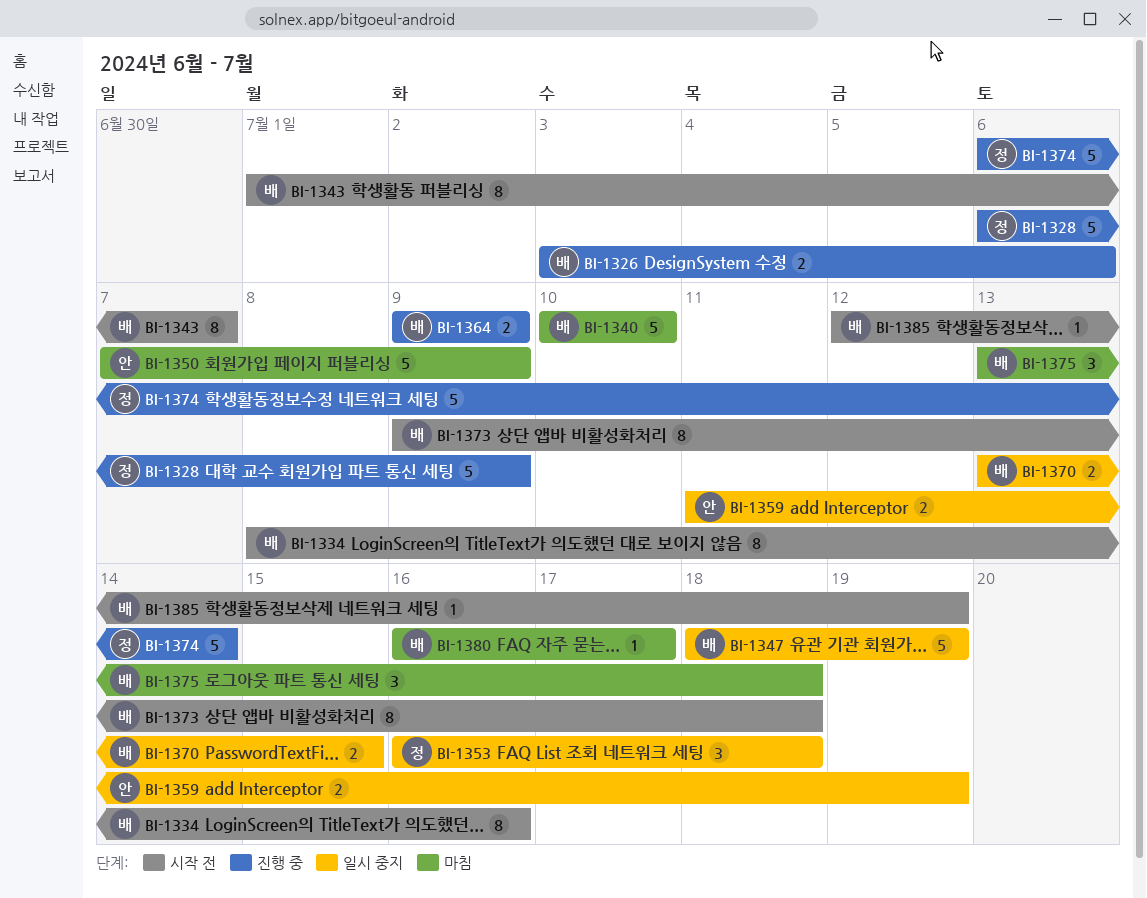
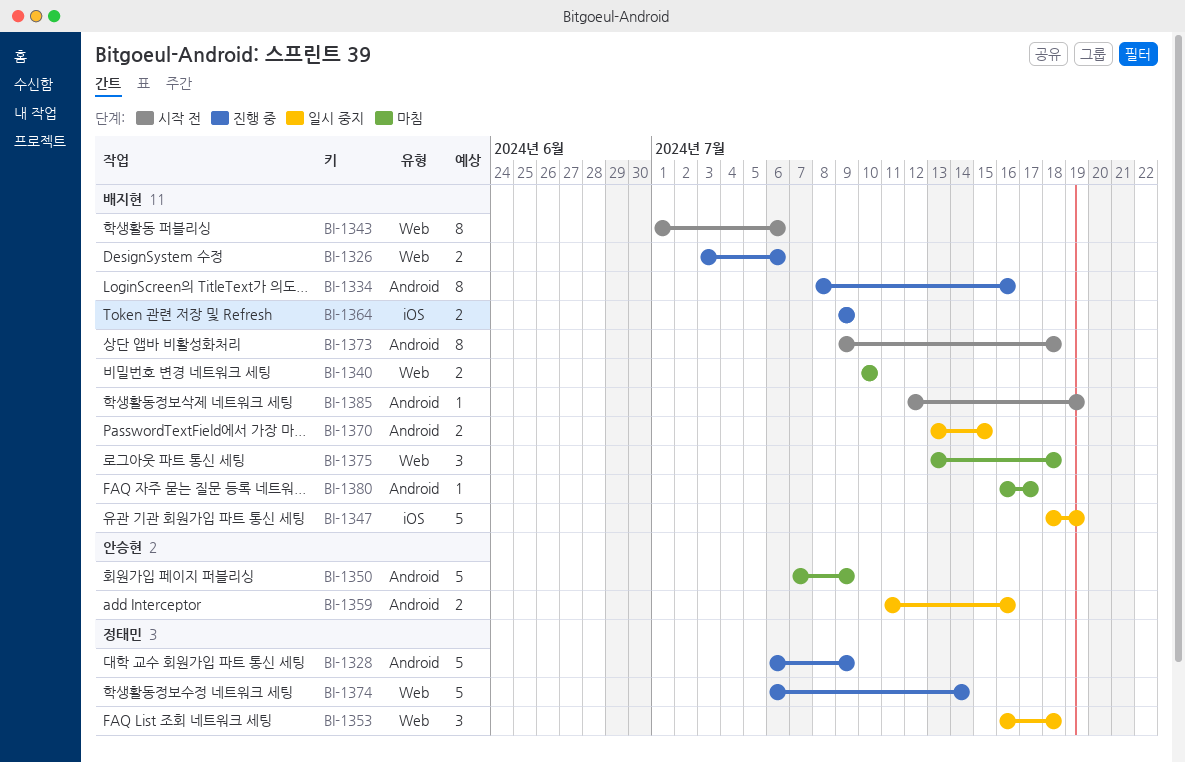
BI-1334, status: 시작 전 -> 진행 중
BI-1340, estimate: 5 -> 2
BI-1343, due: Jul 7 -> Jul 6
BI-1359, due: Jul 19 -> Jul 16

